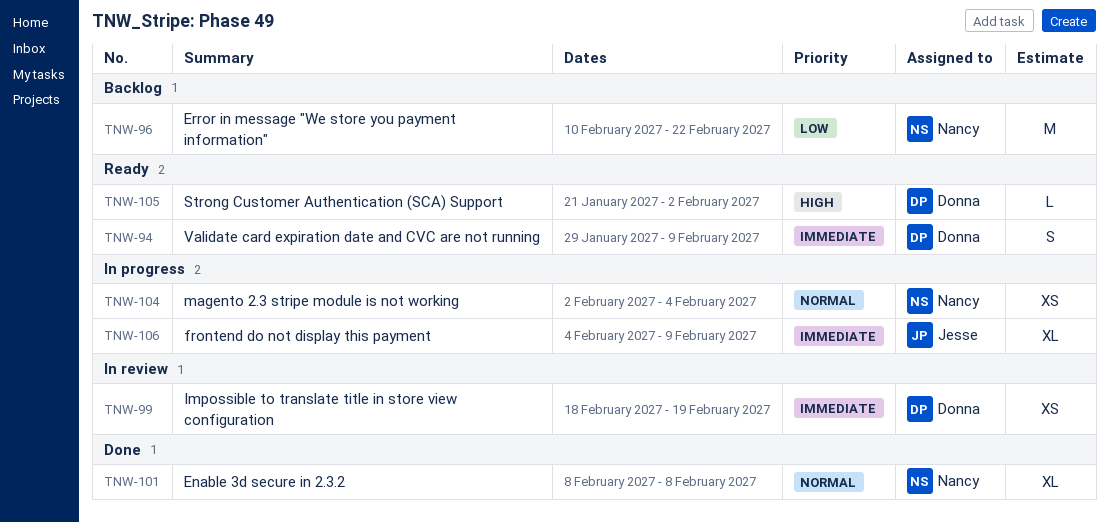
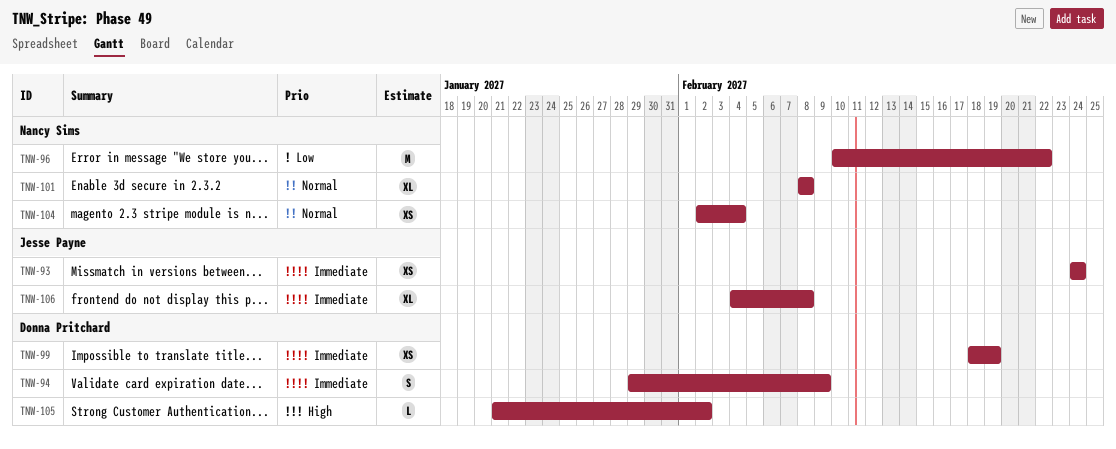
TNW-93: none -> present
TNW-106, due: Feb 9 -> Feb 8

